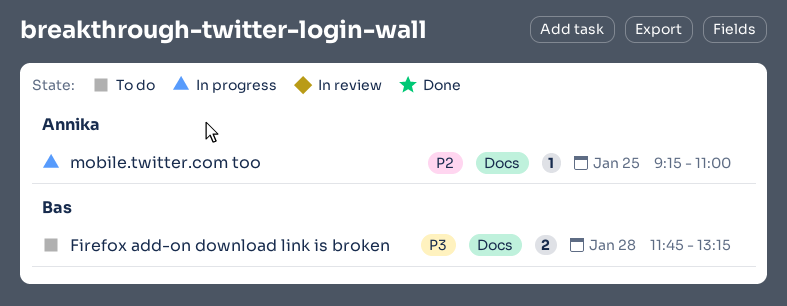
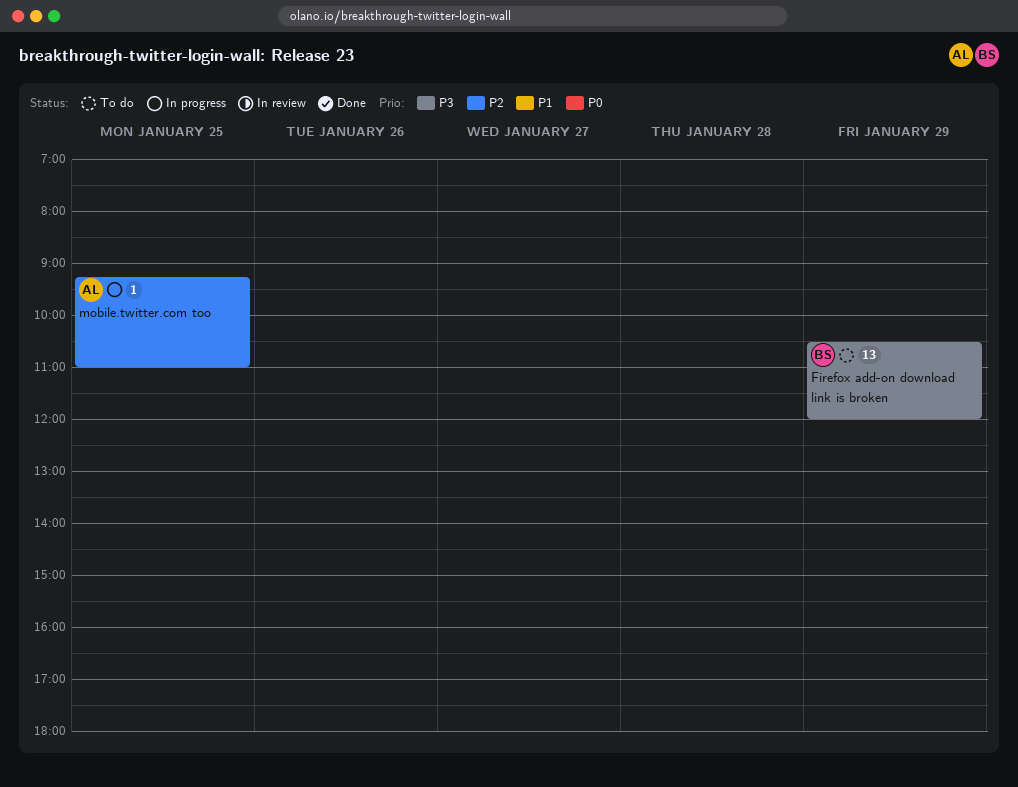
Firefox add-on download link is broken, estimate: 2 -> 13
Firefox add-on download link is broken, day: Jan 28 -> Jan 29
Firefox add-on download link is broken, begins: 11:45 -> 10:30
Firefox add-on download link is broken, ends: 13:15 -> 12:00

